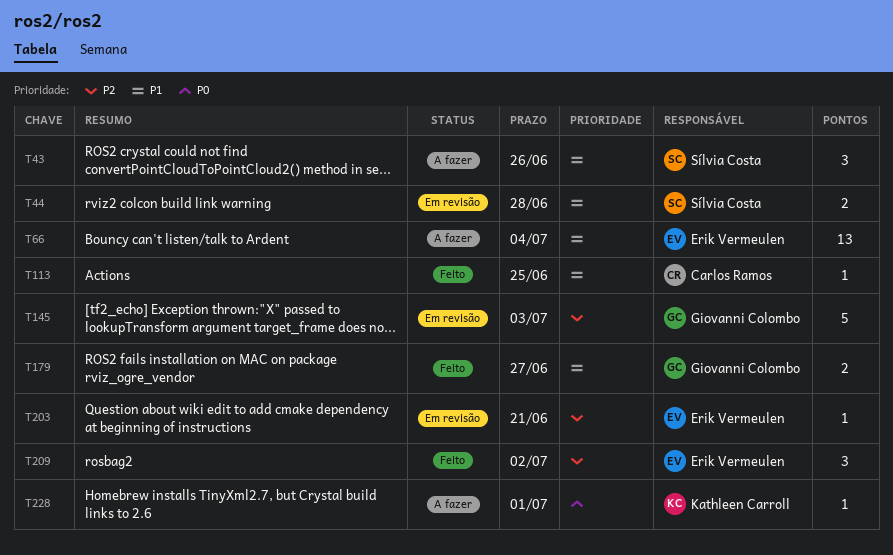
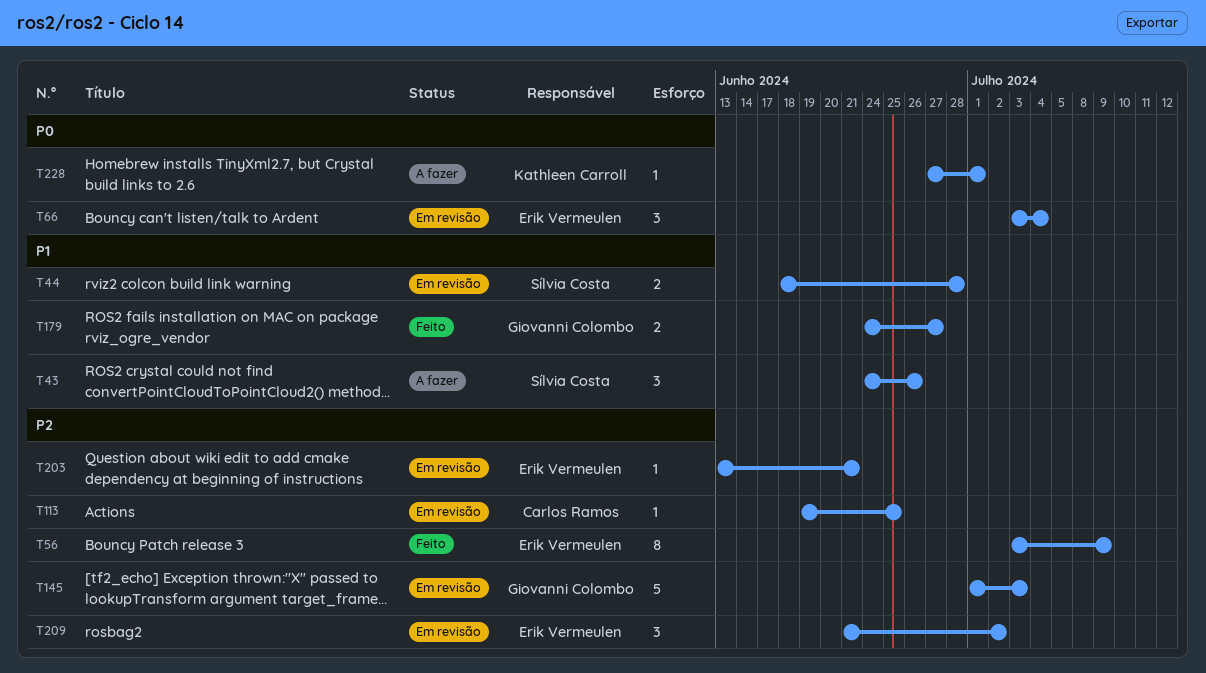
T56: none -> present
T66, status: A fazer -> Em revisão
T66, priority: P1 -> P0
T66, estimate: 13 -> 3
T113, status: Feito -> Em revisão
T113, priority: P1 -> P2
T209, status: Feito -> Em revisão

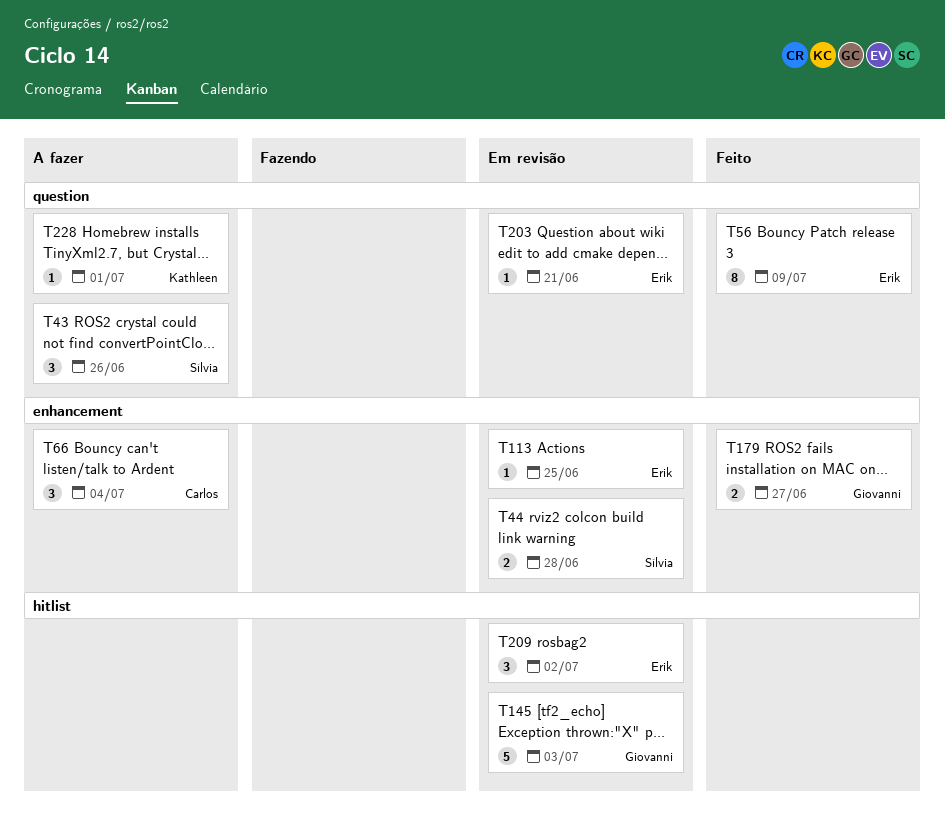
T66, status: Em revisão -> A fazer
T66, owner: Erik Vermeulen -> Carlos Ramos
T113, owner: Carlos Ramos -> Erik Vermeulen

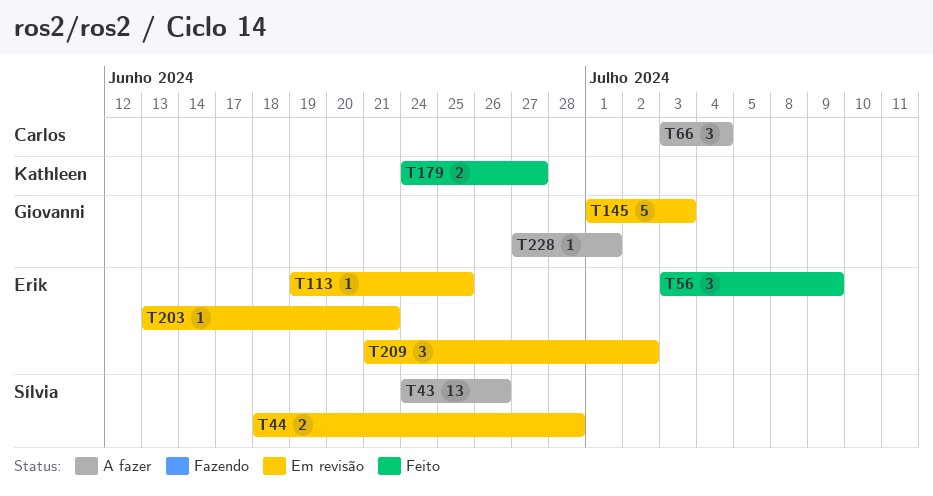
T43, estimate: 3 -> 13
T56, estimate: 8 -> 3
T179, owner: Giovanni -> Kathleen
T228, owner: Kathleen -> Giovanni

